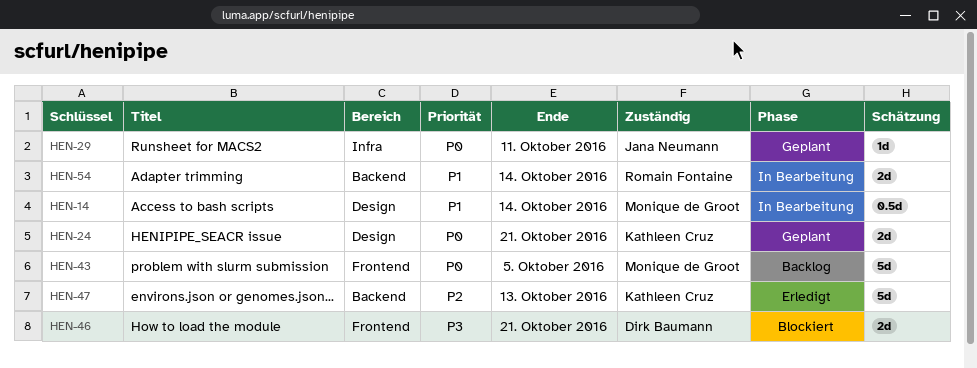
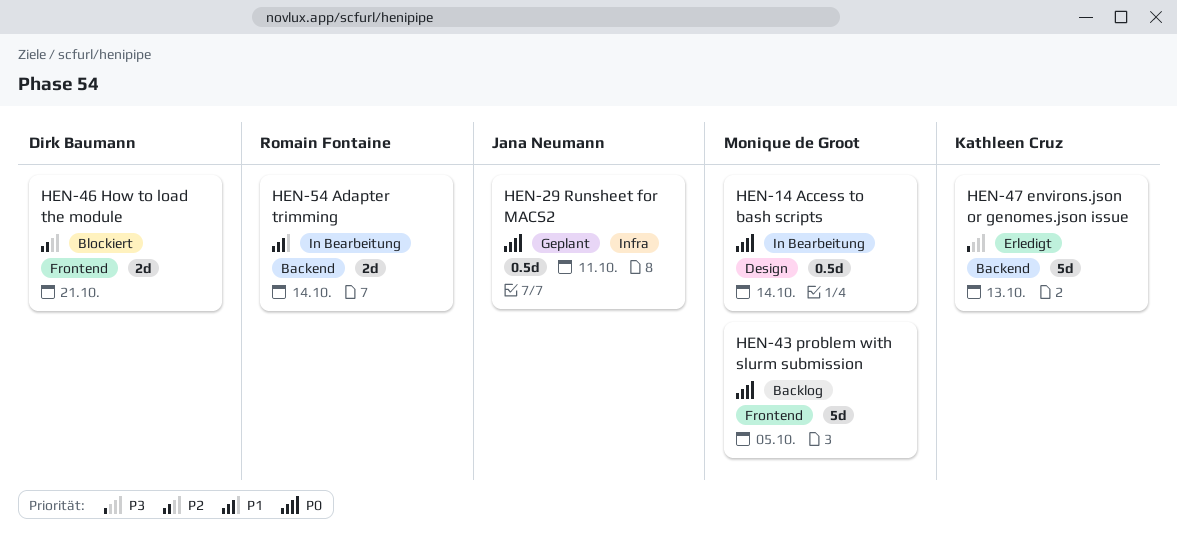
HEN-14, priority: P1 -> P0
HEN-24: present -> none
HEN-29, estimate: 1d -> 0.5d
HEN-46, priority: P3 -> P2
HEN-47, priority: P2 -> P3

